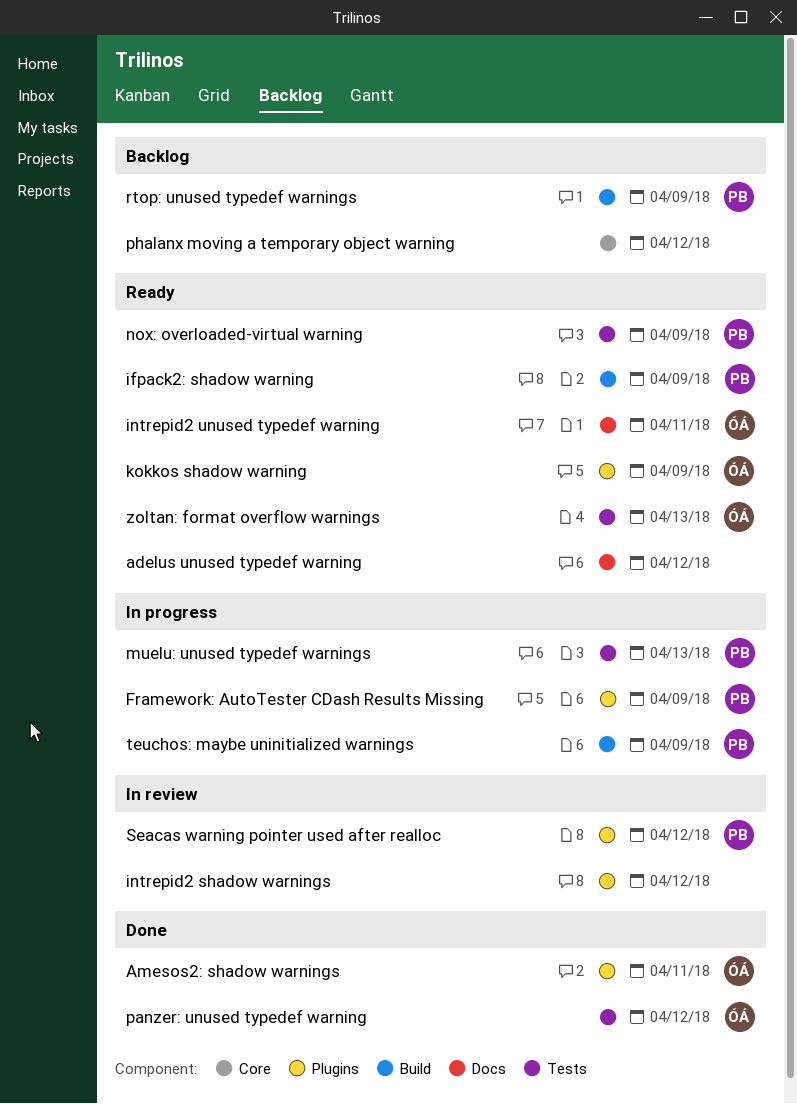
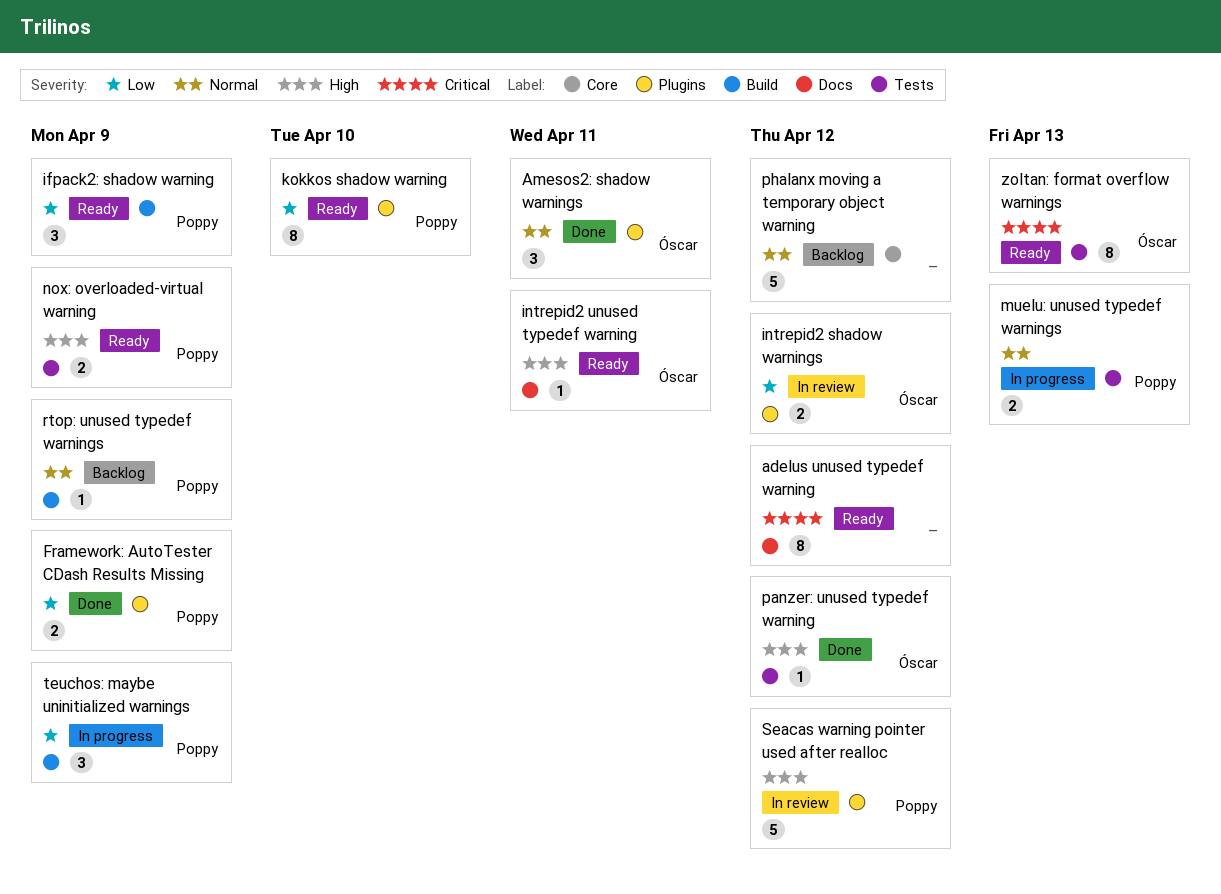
Framework: AutoTester CDash Results Missing, status: In progress -> Done
intrepid2 shadow warnings, owner: none -> Óscar
kokkos shadow warning, owner: Óscar -> Poppy
kokkos shadow warning, due: Apr 9 -> Apr 10

